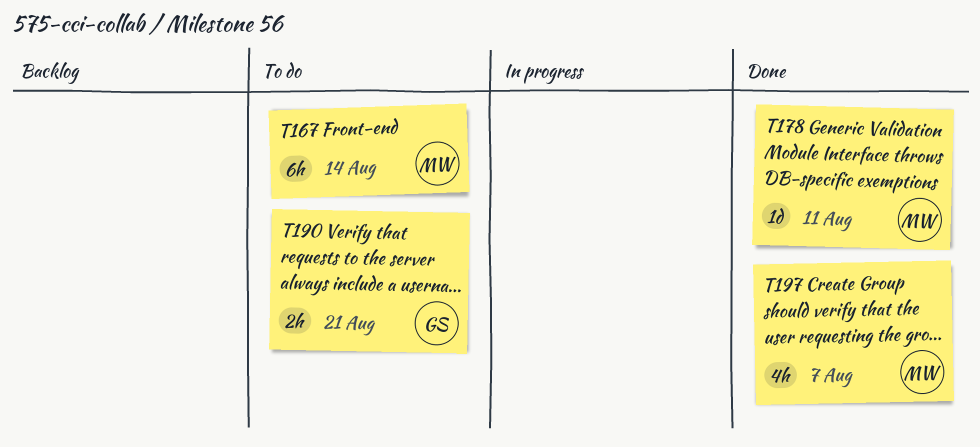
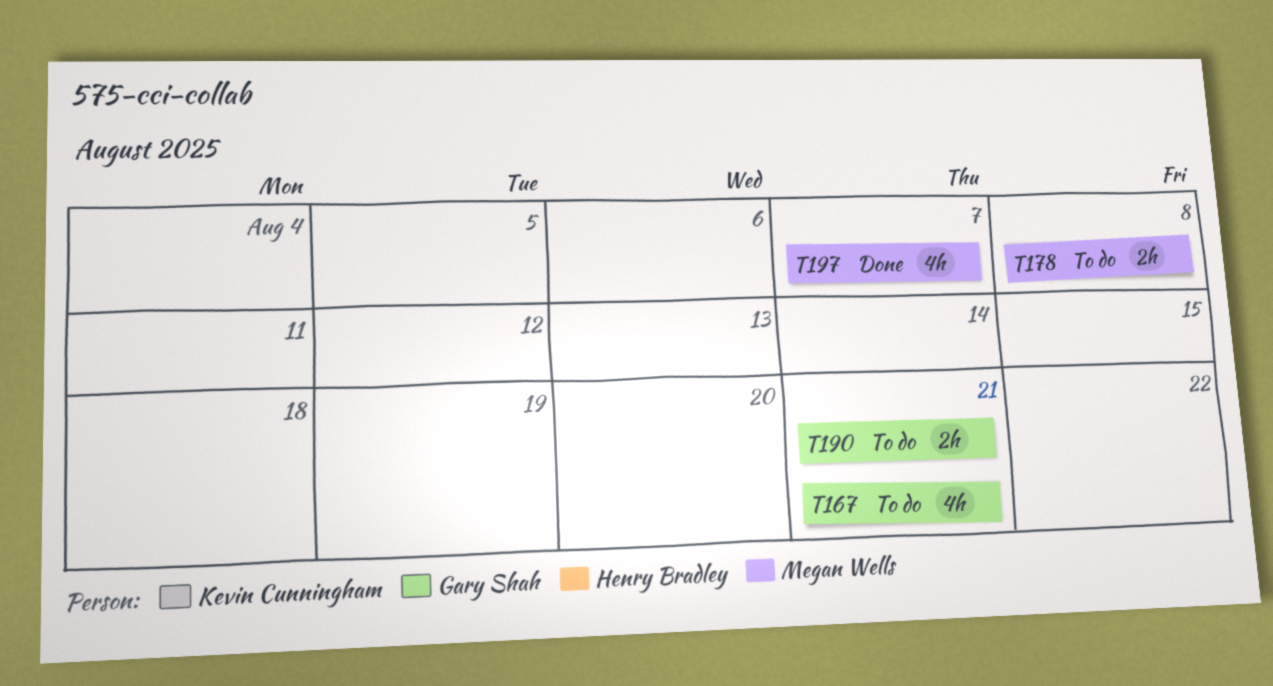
T167, owner: Megan Wells -> Gary Shah
T167, estimate: 6h -> 4h
T167, due: Aug 14 -> Aug 21
T178, status: Done -> To do
T178, estimate: 1d -> 2h
T178, due: Aug 11 -> Aug 8

